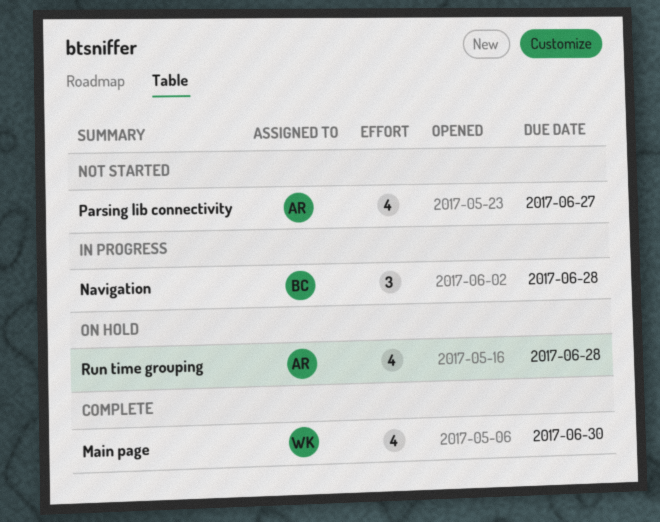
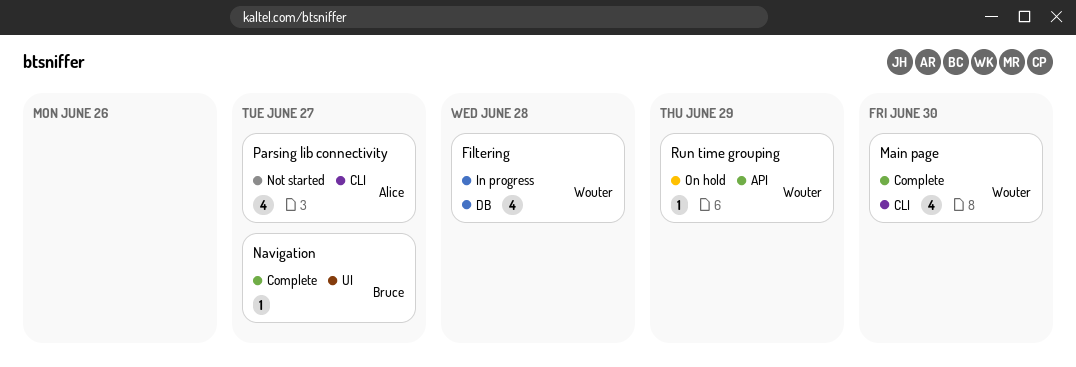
Filtering: none -> present
Navigation, status: In progress -> Complete
Navigation, estimate: 3 -> 1
Navigation, due: Jun 28 -> Jun 27
Run time grouping, owner: Alice -> Wouter
Run time grouping, estimate: 4 -> 1
Run time grouping, due: Jun 28 -> Jun 29

